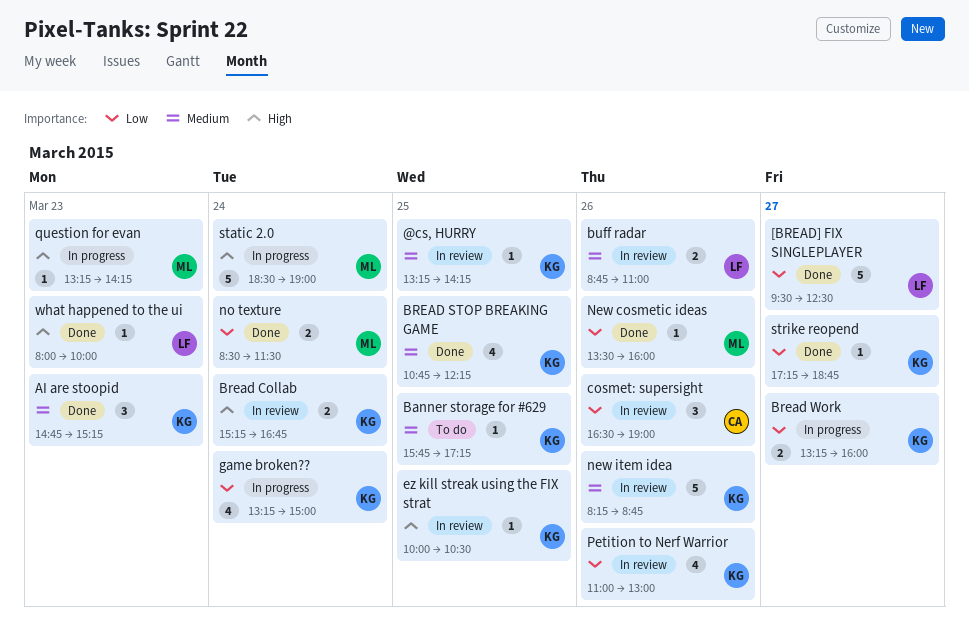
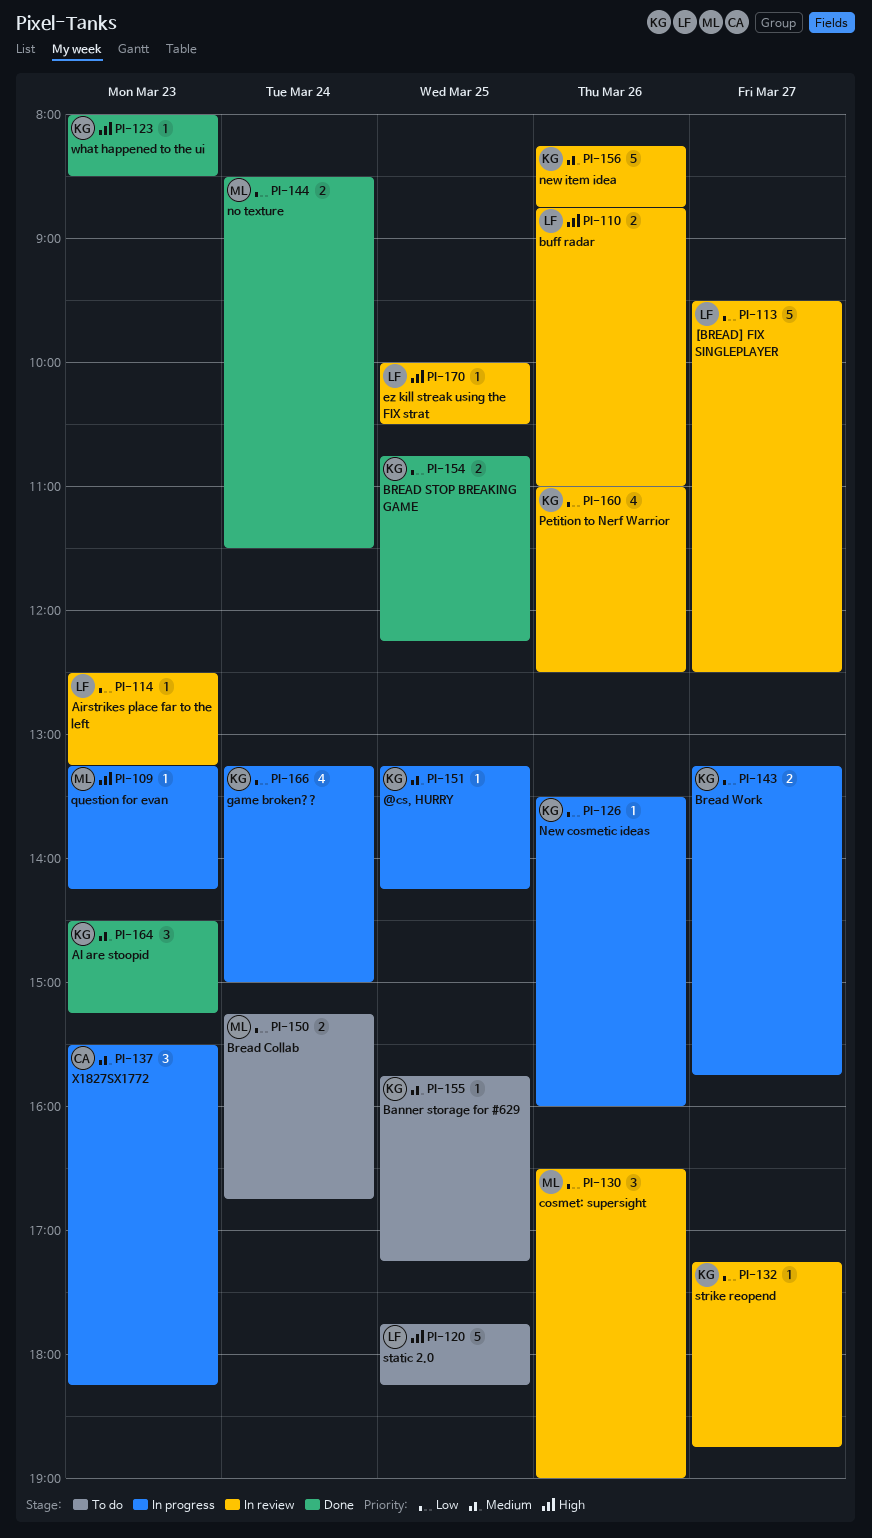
@cs, HURRY, status: In review -> In progress
[BREAD] FIX SINGLEPLAYER, status: Done -> In review
AI are stoopid, begins: 14:45 -> 14:30
Airstrikes place far to the left: none -> present
Bread Collab, status: In review -> To do
Bread Collab, owner: KG -> ML
Bread Collab, priority: High -> Low
BREAD STOP BREAKING GAME, priority: Medium -> Low
BREAD STOP BREAKING GAME, estimate: 4 -> 2
Bread Work, ends: 16:00 -> 15:45
buff radar, priority: Medium -> High
cosmet: supersight, owner: CA -> ML
ez kill streak using the FIX strat, owner: KG -> LF
New cosmetic ideas, status: Done -> In progress
New cosmetic ideas, owner: ML -> KG
Petition to Nerf Warrior, ends: 13:00 -> 12:30
static 2.0, status: In progress -> To do
static 2.0, owner: ML -> LF
static 2.0, day: Mar 24 -> Mar 25
static 2.0, begins: 18:30 -> 17:45
static 2.0, ends: 19:00 -> 18:15
strike reopend, status: Done -> In review
what happened to the ui, owner: LF -> KG
what happened to the ui, ends: 10:00 -> 08:30
X1827SX1772: none -> present

